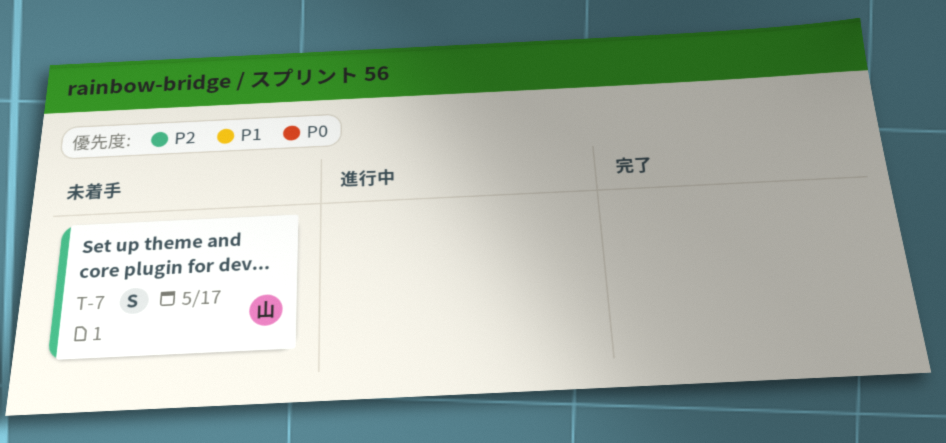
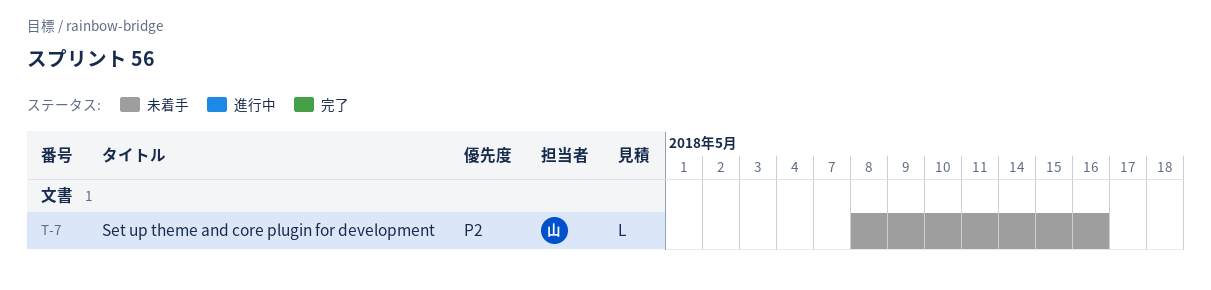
T-7, estimate: S -> L
T-7, due: May 17 -> May 16

